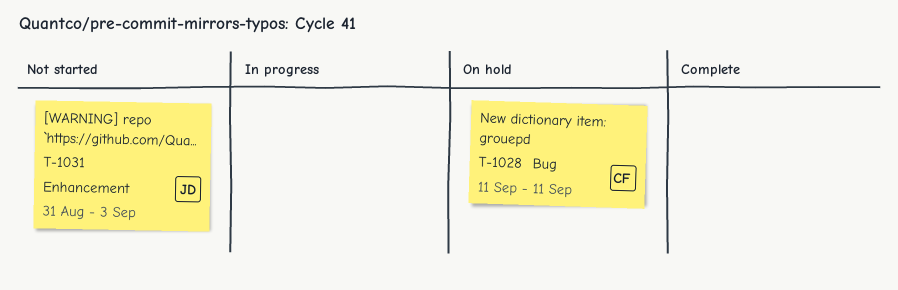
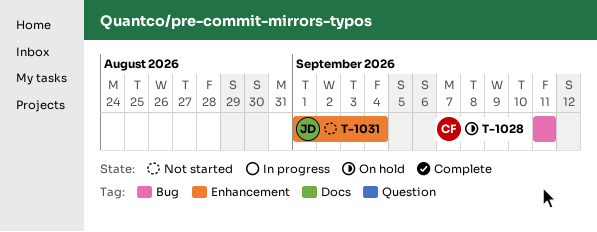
T-1031, start: Aug 31 -> Sep 1
T-1031, due: Sep 3 -> Sep 4

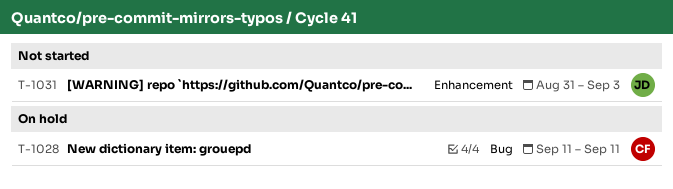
T-1031, start: Sep 1 -> Aug 31
T-1031, due: Sep 4 -> Sep 3

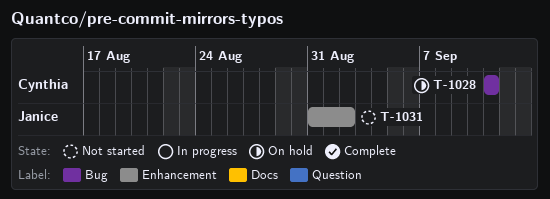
T-1031, due: Sep 3 -> Sep 2

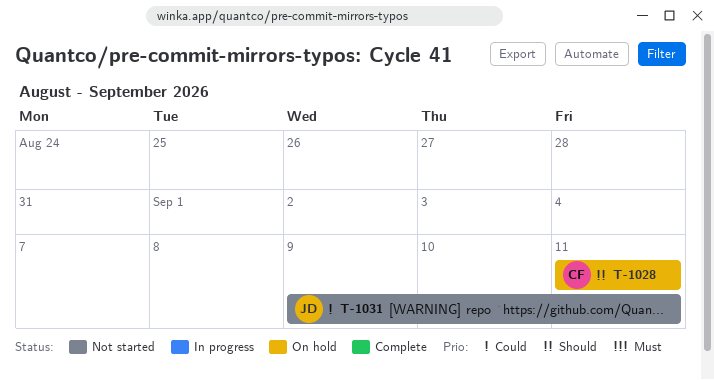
T-1031, start: Aug 31 -> Sep 9
T-1031, due: Sep 2 -> Sep 11

